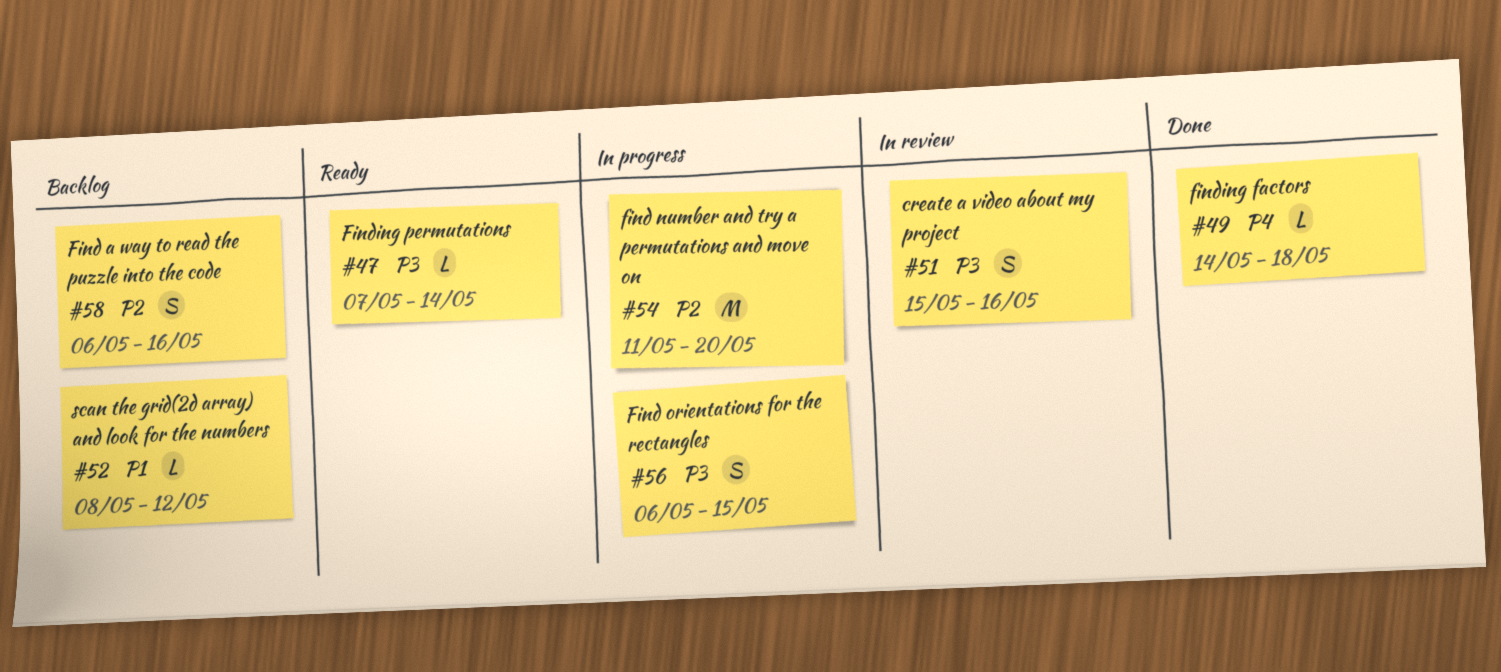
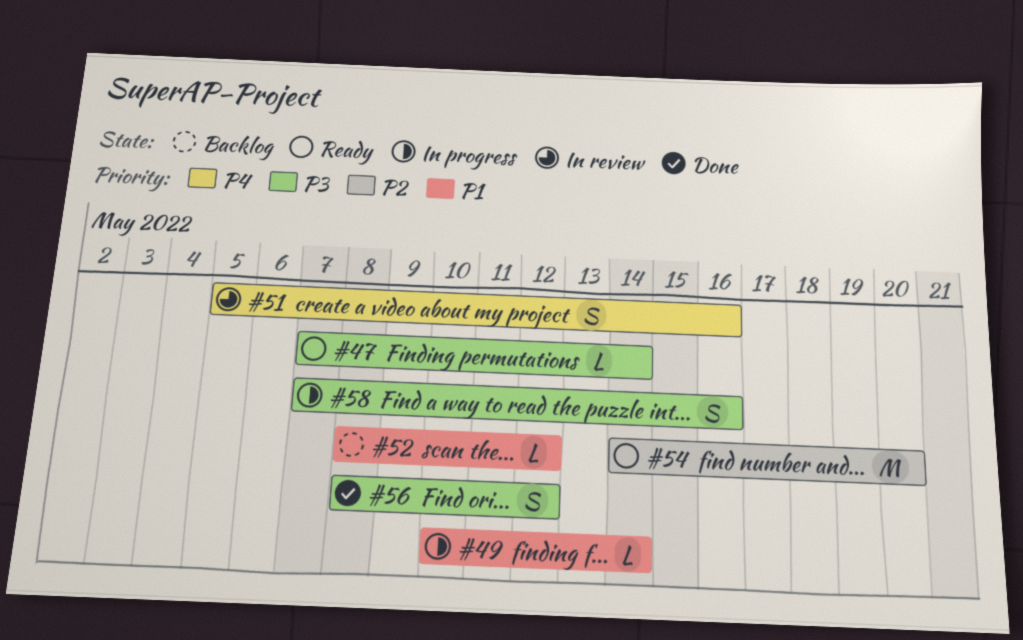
#49, status: Done -> In progress
#49, priority: P4 -> P1
#49, start: May 14 -> May 10
#49, due: May 18 -> May 14
#51, priority: P3 -> P4
#51, start: May 15 -> May 5
#54, status: In progress -> Ready
#54, start: May 11 -> May 14
#56, status: In progress -> Done
#56, start: May 6 -> May 8
#56, due: May 15 -> May 12
#58, status: Backlog -> In progress
#58, priority: P2 -> P3
#58, start: May 6 -> May 7

